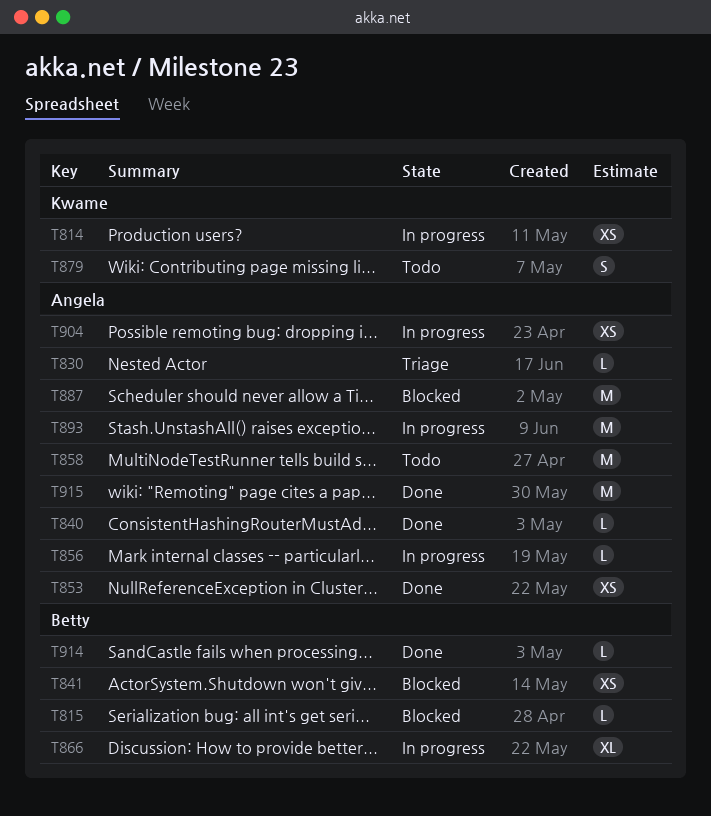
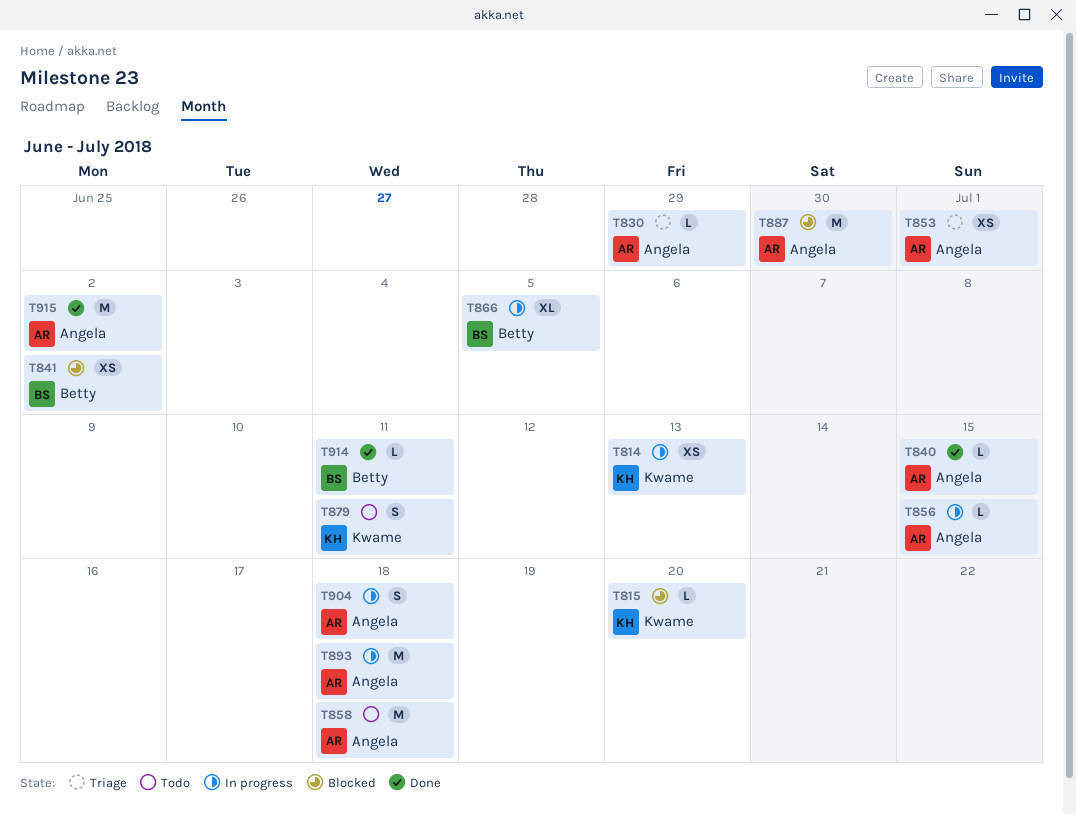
T815, owner: Betty -> Kwame
T853, status: Done -> Triage
T904, estimate: XS -> S

